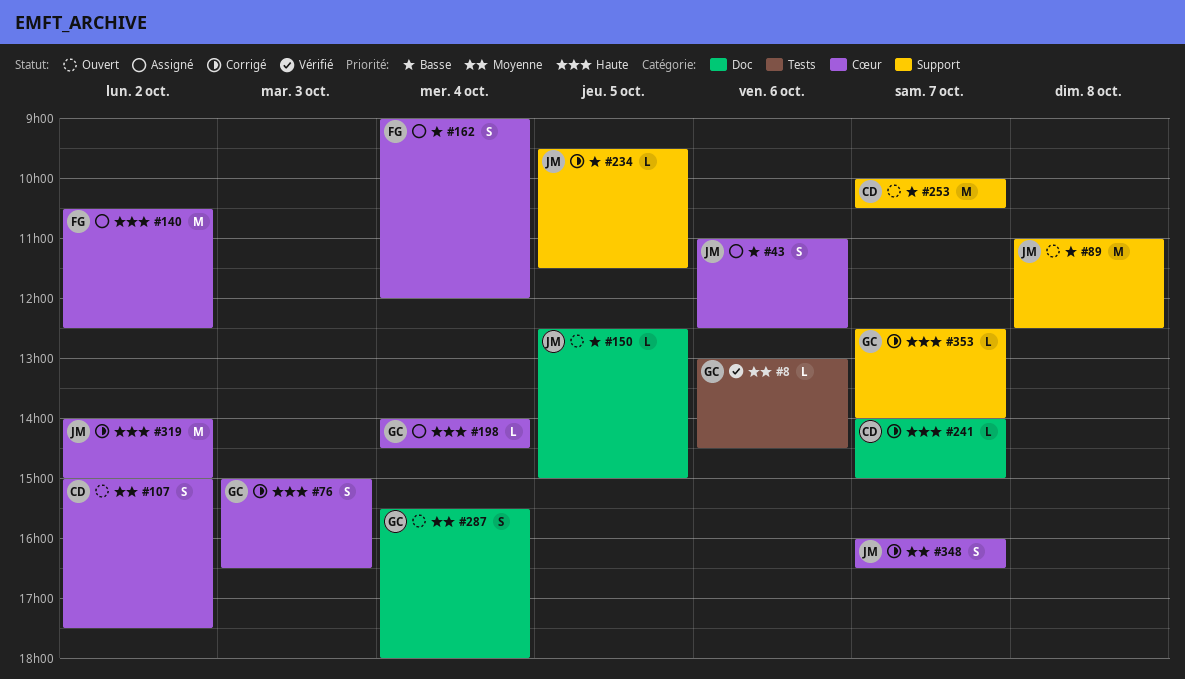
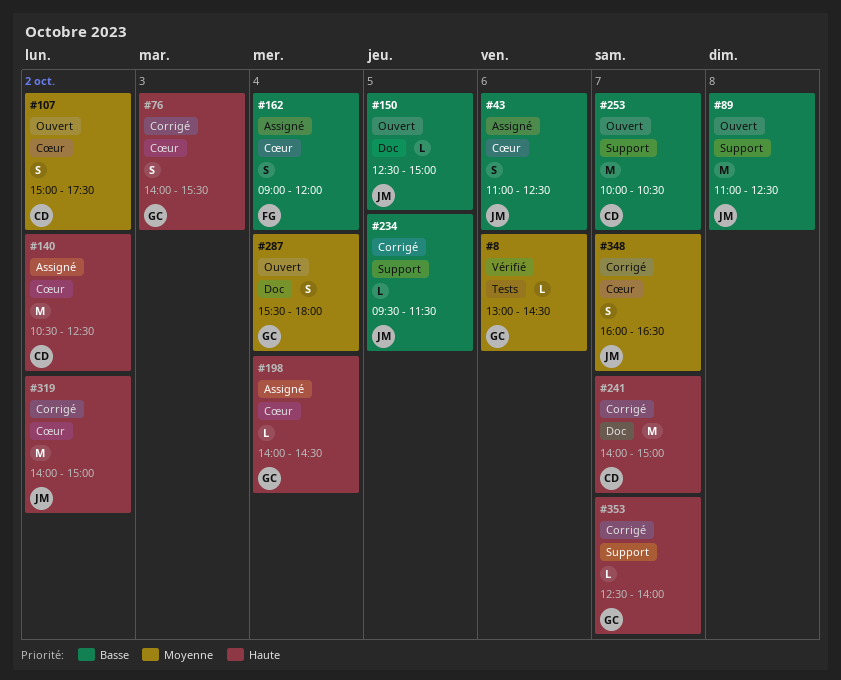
#76, begins: 15:00 -> 14:00
#76, ends: 16:30 -> 15:30
#140, owner: FG -> CD
#241, estimate: L -> M

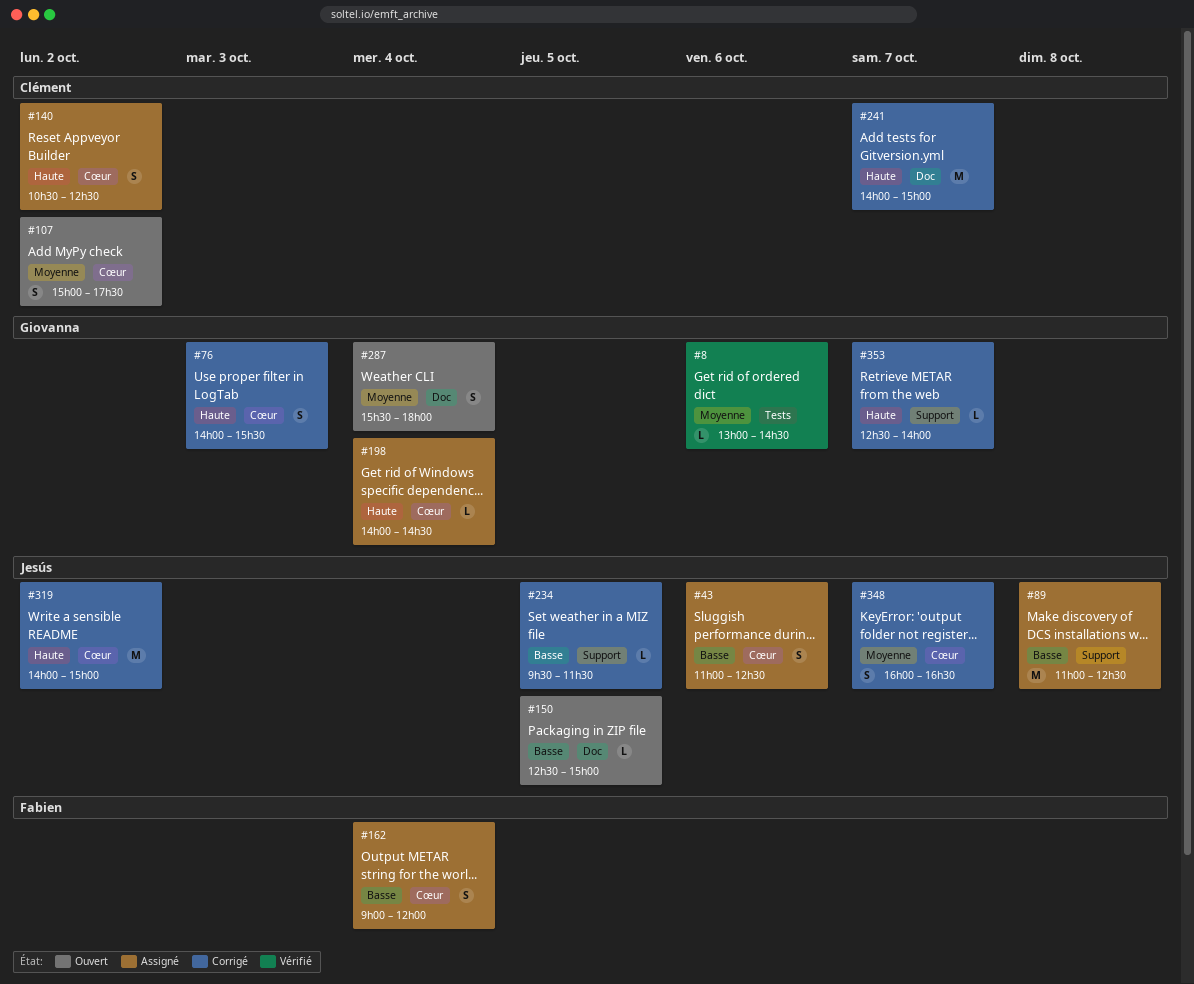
#89, status: Ouvert -> Assigné
#140, estimate: M -> S
#253: present -> none

